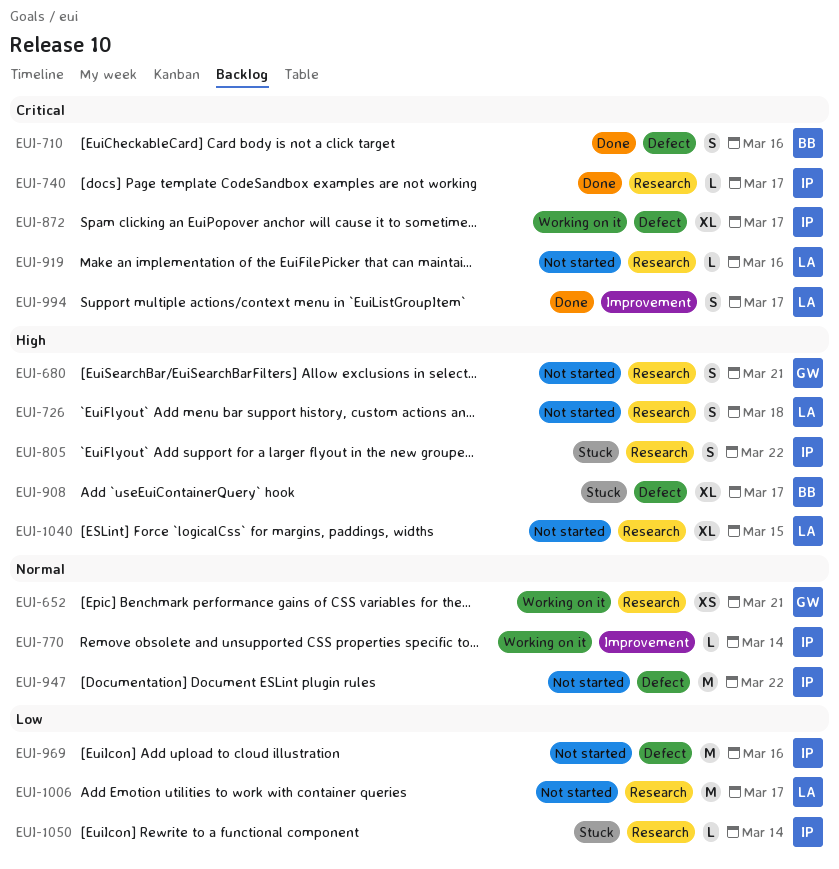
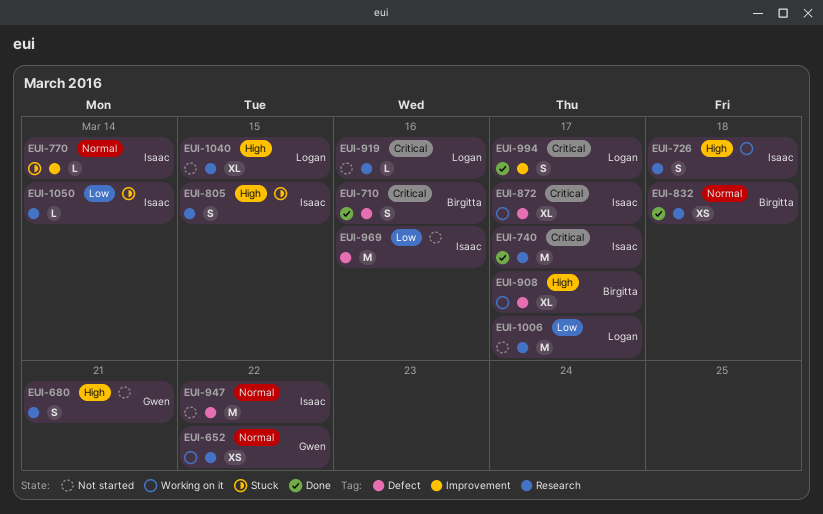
EUI-652, due: Mar 21 -> Mar 22
EUI-726, status: Not started -> Working on it
EUI-726, owner: Logan -> Isaac
EUI-740, estimate: L -> M
EUI-770, status: Working on it -> Stuck
EUI-805, due: Mar 22 -> Mar 15
EUI-832: none -> present
EUI-908, status: Stuck -> Working on it

